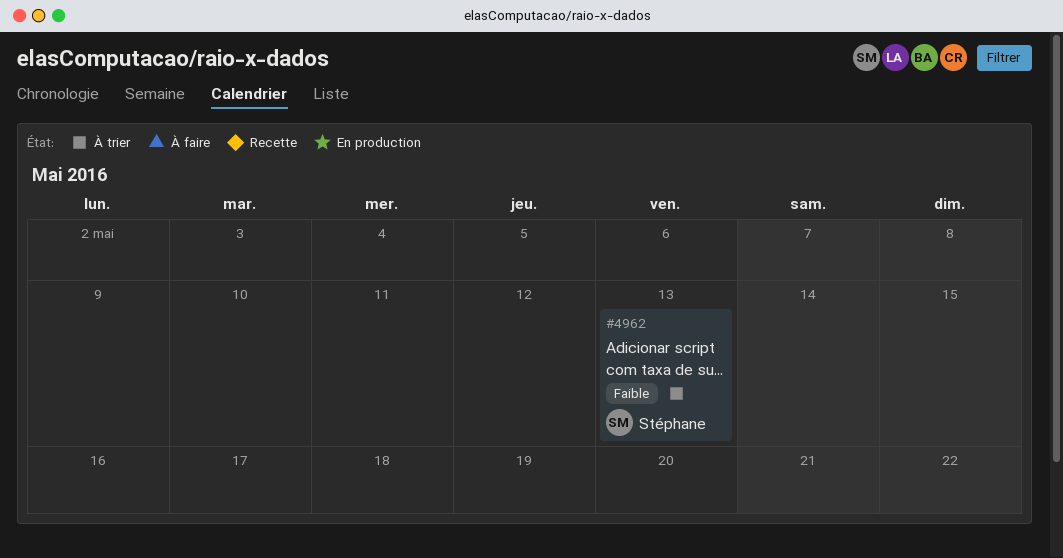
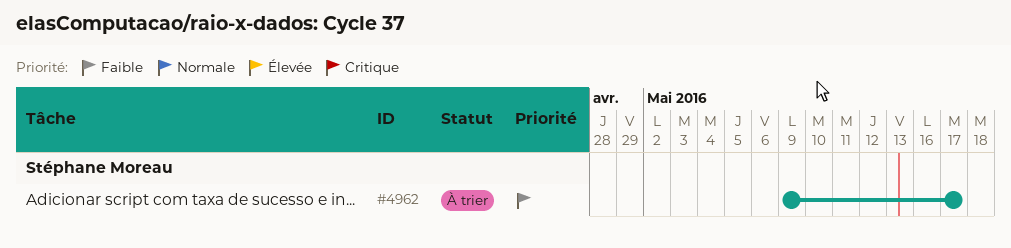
#4962, due: May 13 -> May 17

